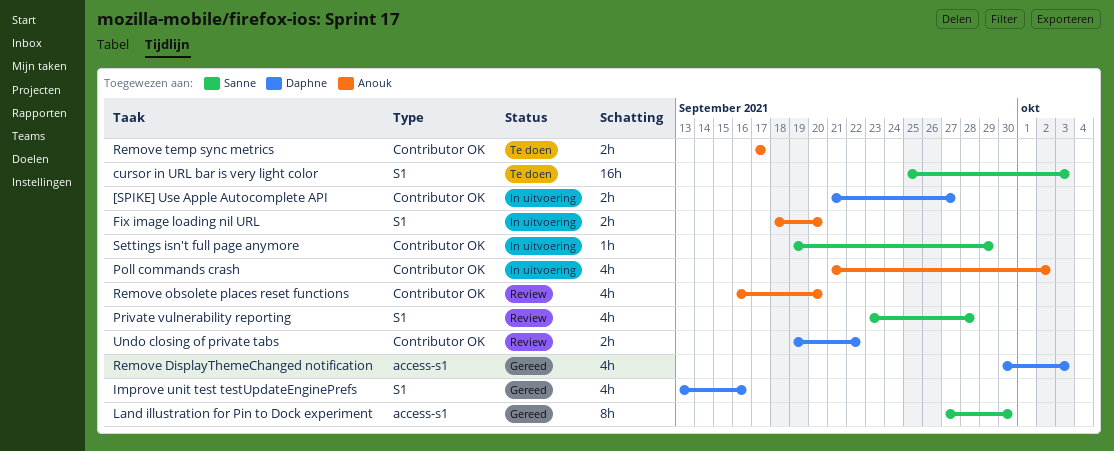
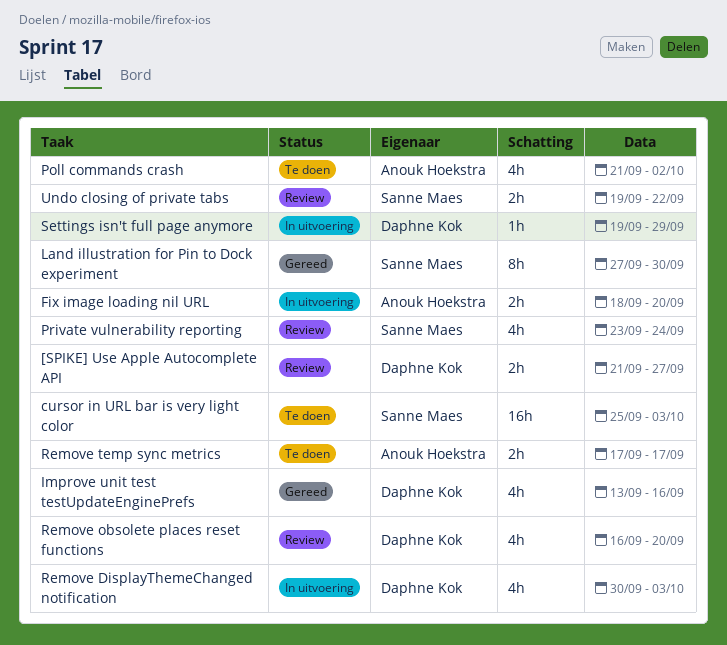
[SPIKE] Use Apple Autocomplete API, status: In uitvoering -> Review
Poll commands crash, status: In uitvoering -> Te doen
Private vulnerability reporting, due: Sep 28 -> Sep 24
Remove DisplayThemeChanged notification, status: Gereed -> In uitvoering
Remove obsolete places reset functions, owner: Anouk Hoekstra -> Daphne Kok
Settings isn't full page anymore, owner: Sanne Maes -> Daphne Kok
Undo closing of private tabs, owner: Daphne Kok -> Sanne Maes

